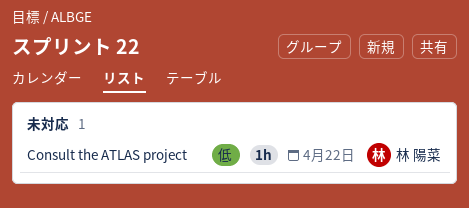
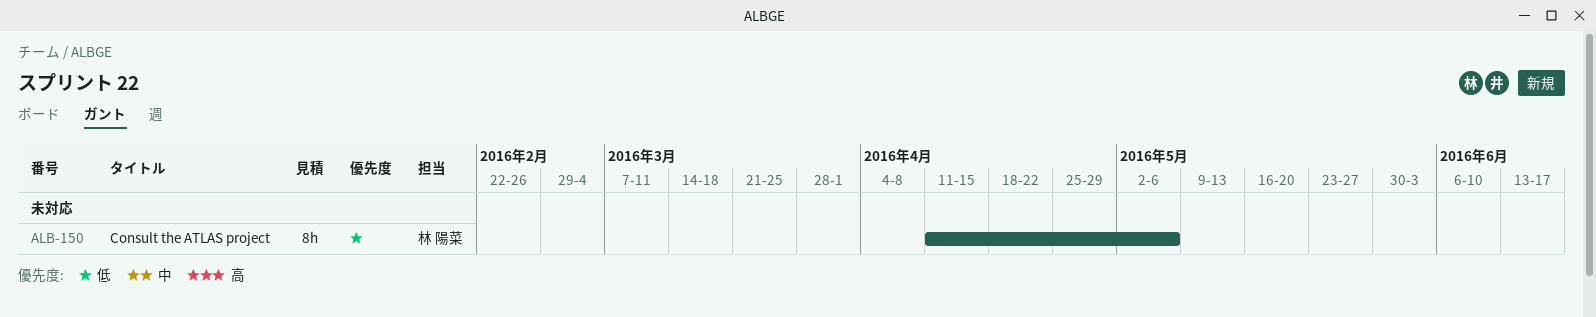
Consult the ATLAS project, estimate: 1h -> 8h
Consult the ATLAS project, due: Apr 22 -> May 6

